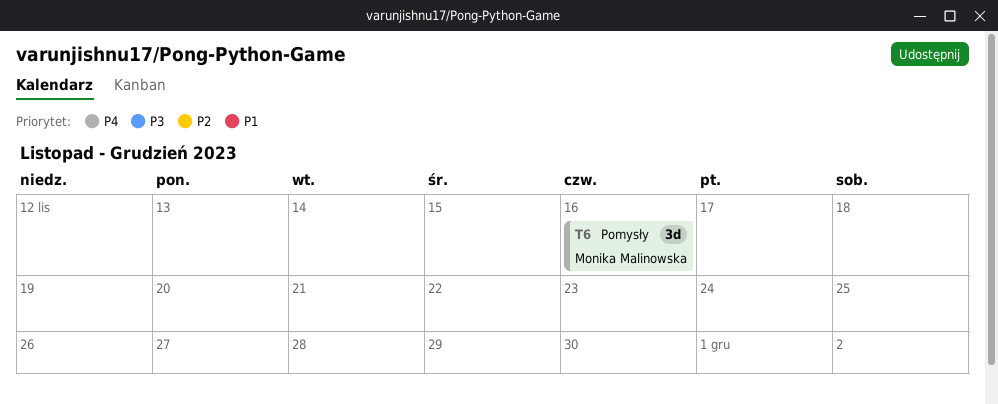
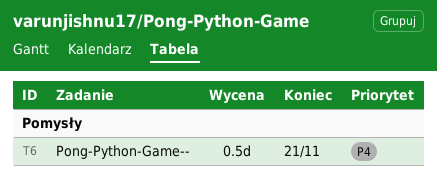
T6, estimate: 3d -> 0.5d
T6, due: Nov 16 -> Nov 21

